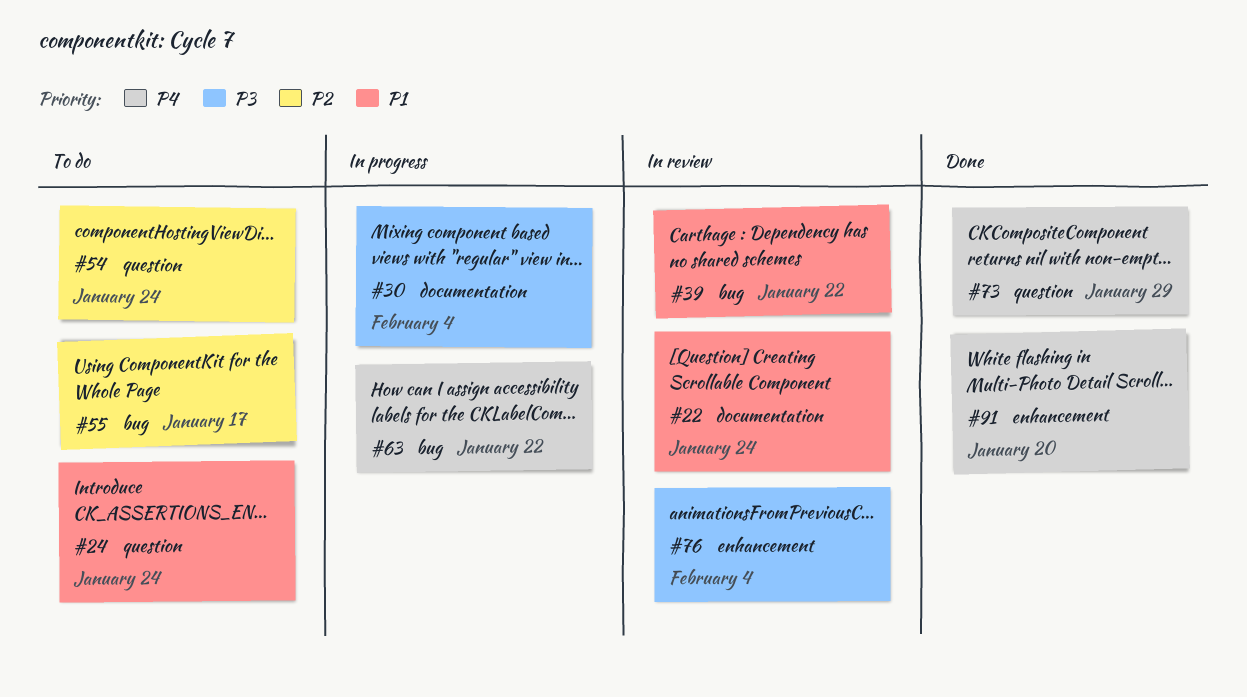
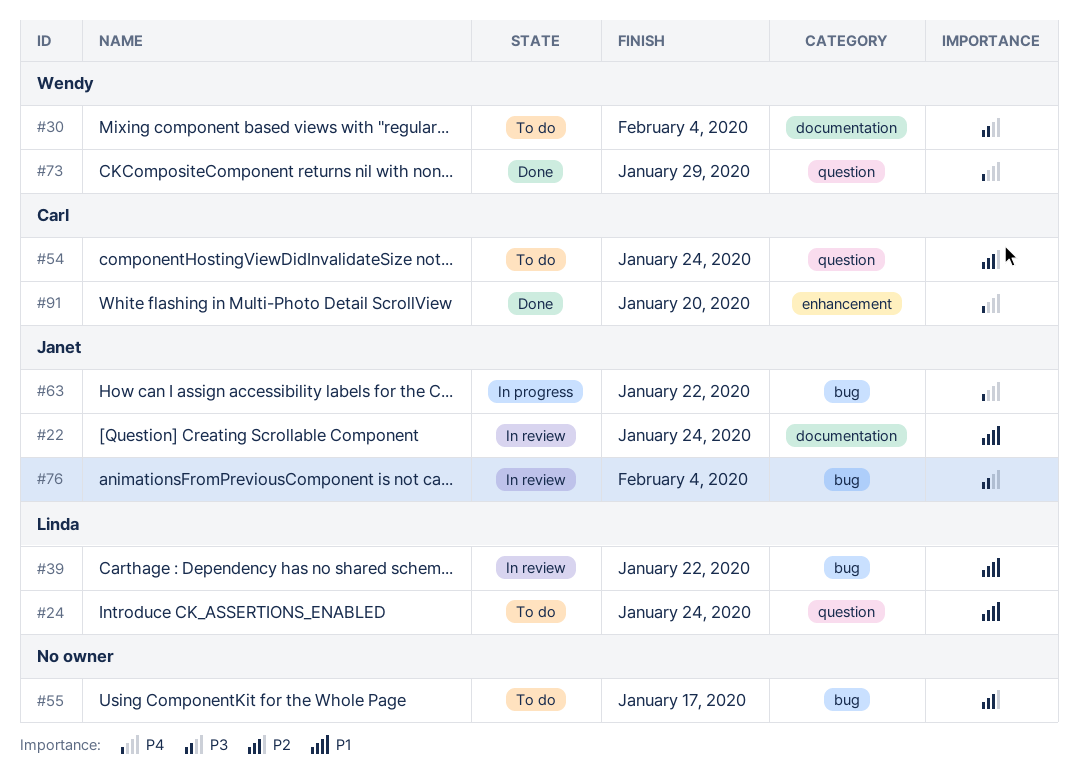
#30, status: In progress -> To do
#76, label: enhancement -> bug

